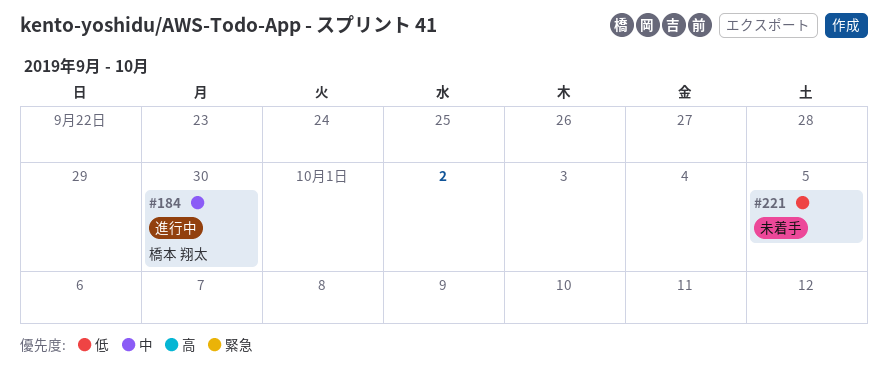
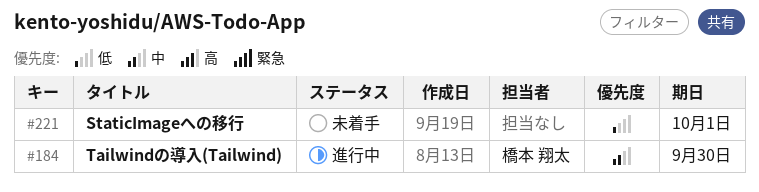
#221, due: Oct 5 -> Oct 1

